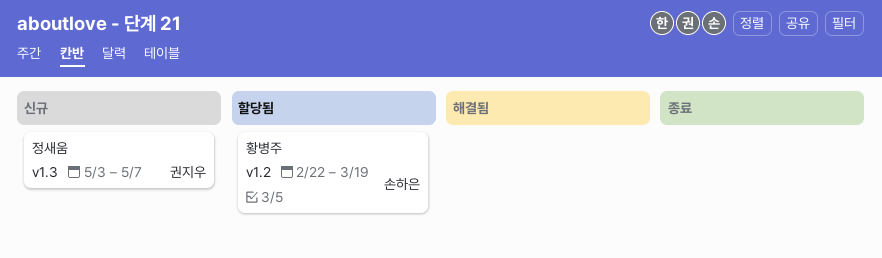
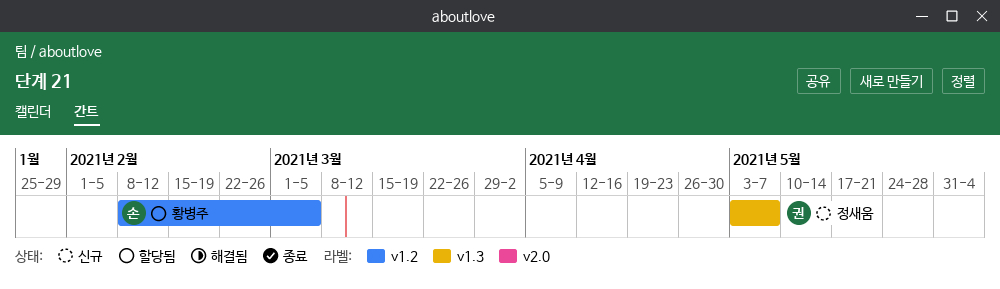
황병주, start: Feb 22 -> Feb 8
황병주, due: Mar 19 -> Mar 5

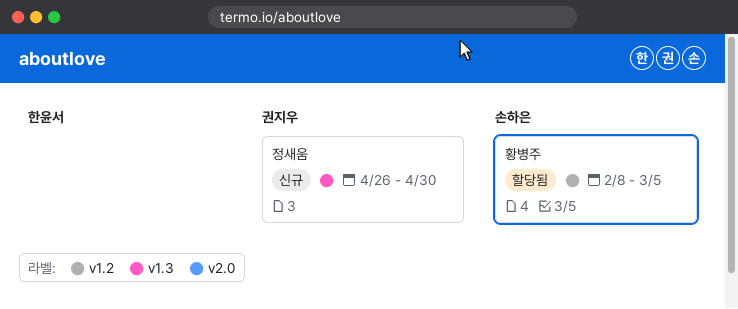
정새움, start: May 3 -> Apr 26
정새움, due: May 7 -> Apr 30

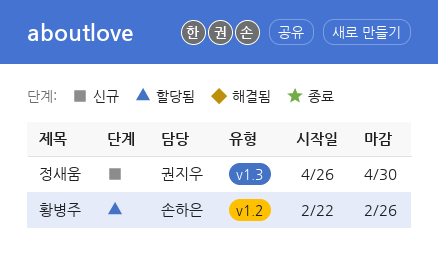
황병주, start: Feb 8 -> Feb 22
황병주, due: Mar 5 -> Feb 26

